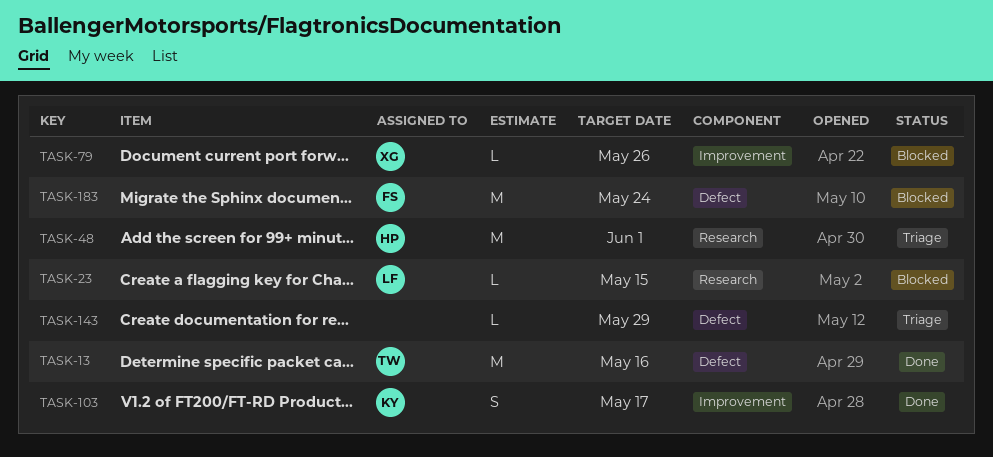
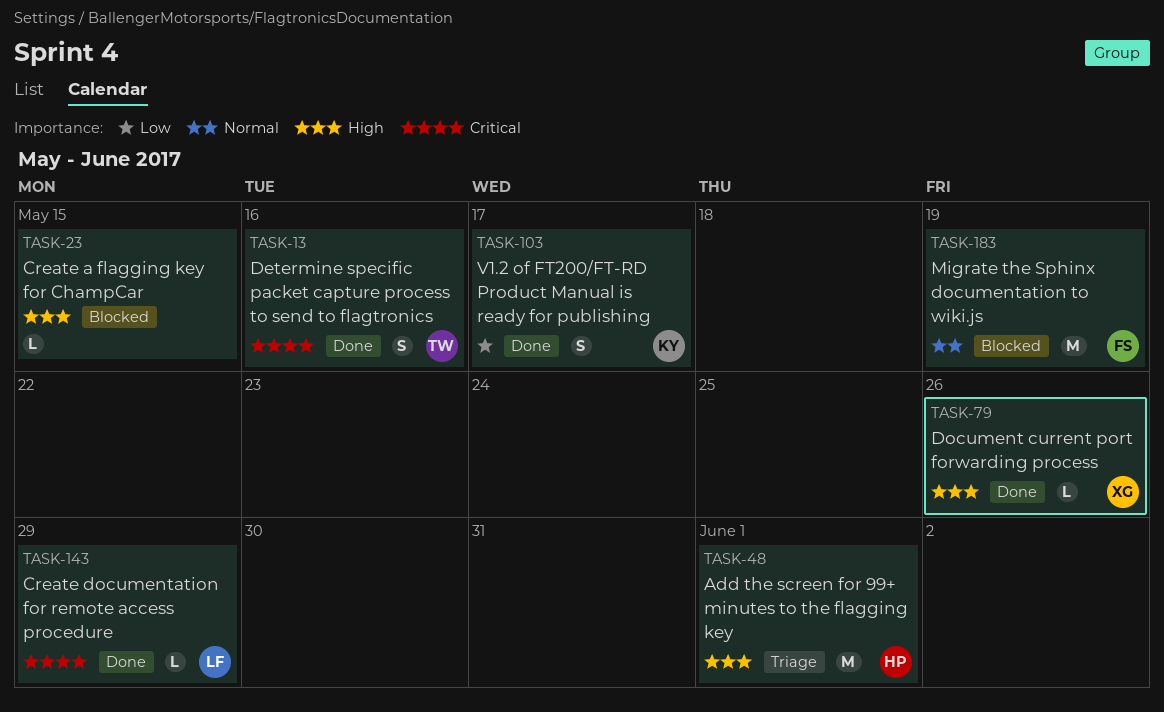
TASK-13, estimate: M -> S
TASK-23, owner: LF -> none
TASK-79, status: Blocked -> Done
TASK-143, status: Triage -> Done
TASK-143, owner: none -> LF
TASK-183, due: May 24 -> May 19

